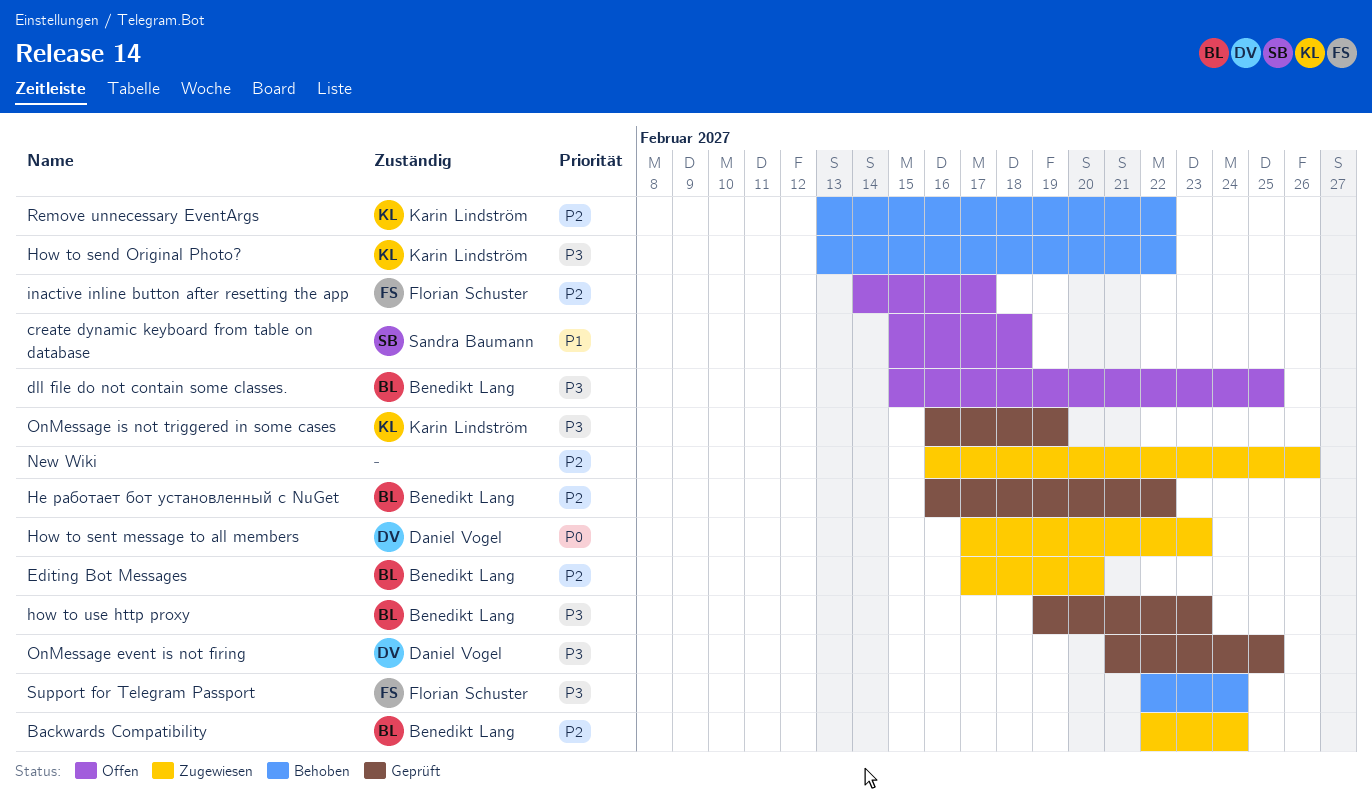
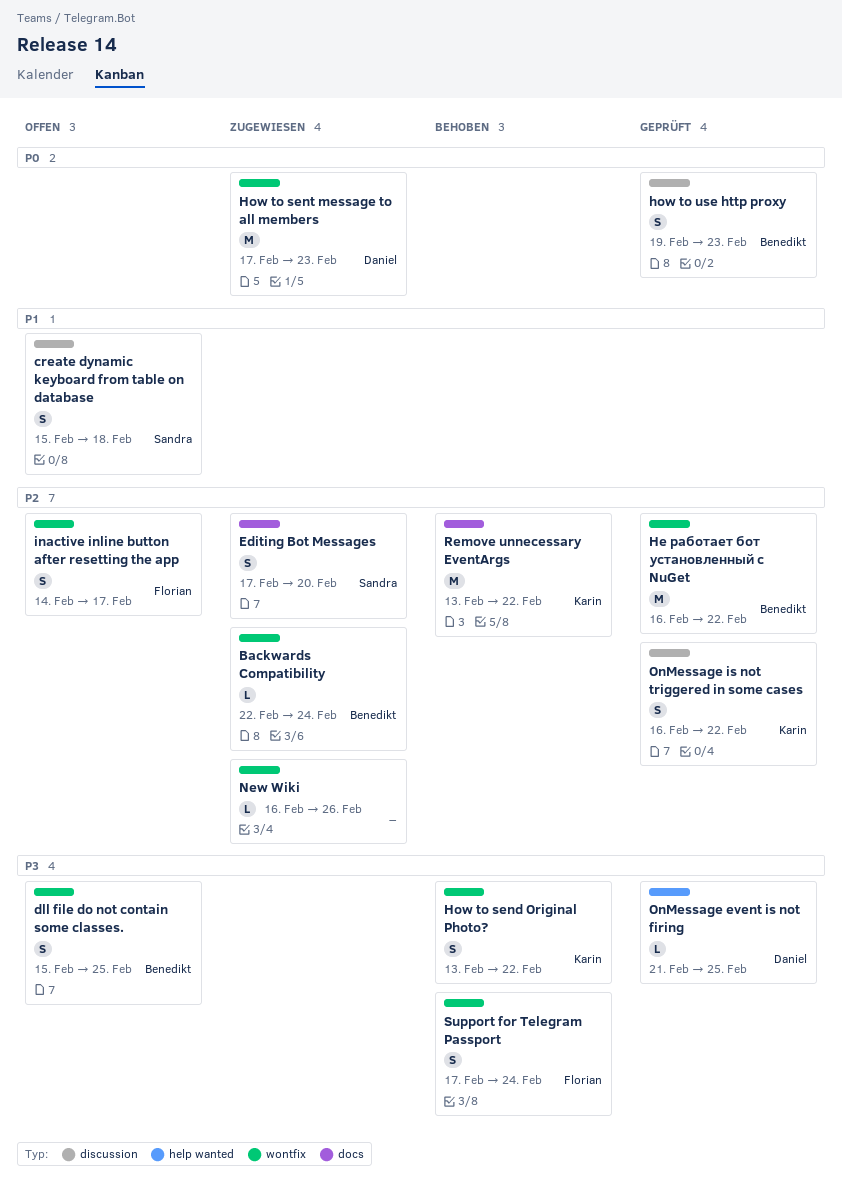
Editing Bot Messages, owner: Benedikt Lang -> Sandra Baumann
how to use http proxy, priority: P3 -> P0
OnMessage is not triggered in some cases, priority: P3 -> P2
OnMessage is not triggered in some cases, due: Feb 19 -> Feb 22
Support for Telegram Passport, start: Feb 22 -> Feb 17

